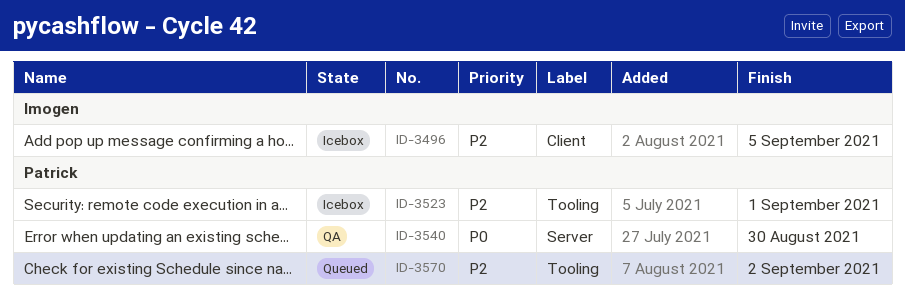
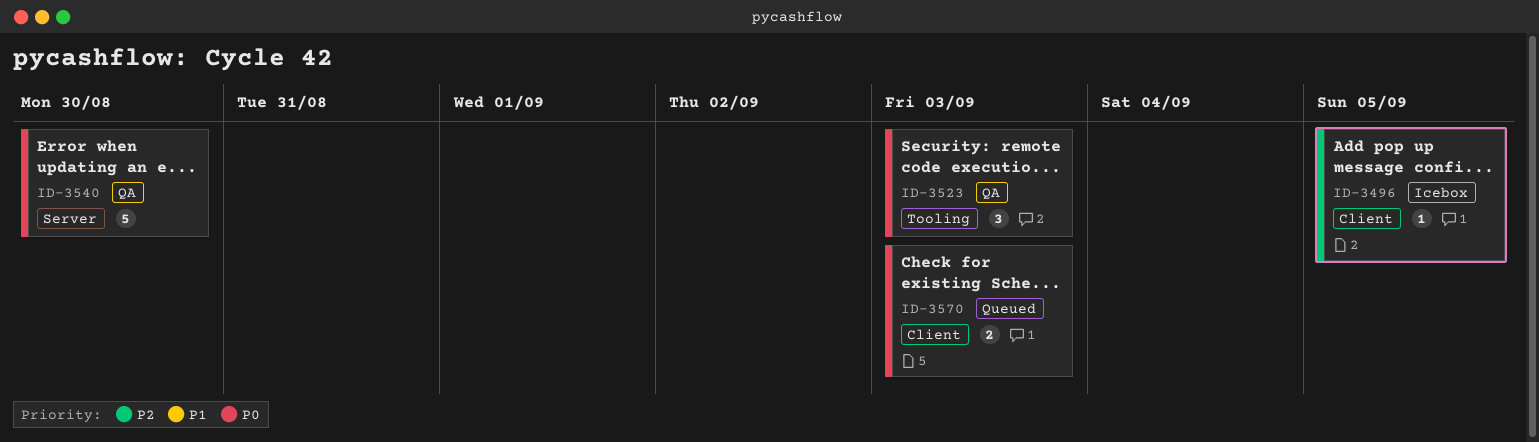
ID-3523, status: Icebox -> QA
ID-3523, priority: P2 -> P0
ID-3523, due: Sep 1 -> Sep 3
ID-3570, priority: P2 -> P0
ID-3570, label: Tooling -> Client
ID-3570, due: Sep 2 -> Sep 3

